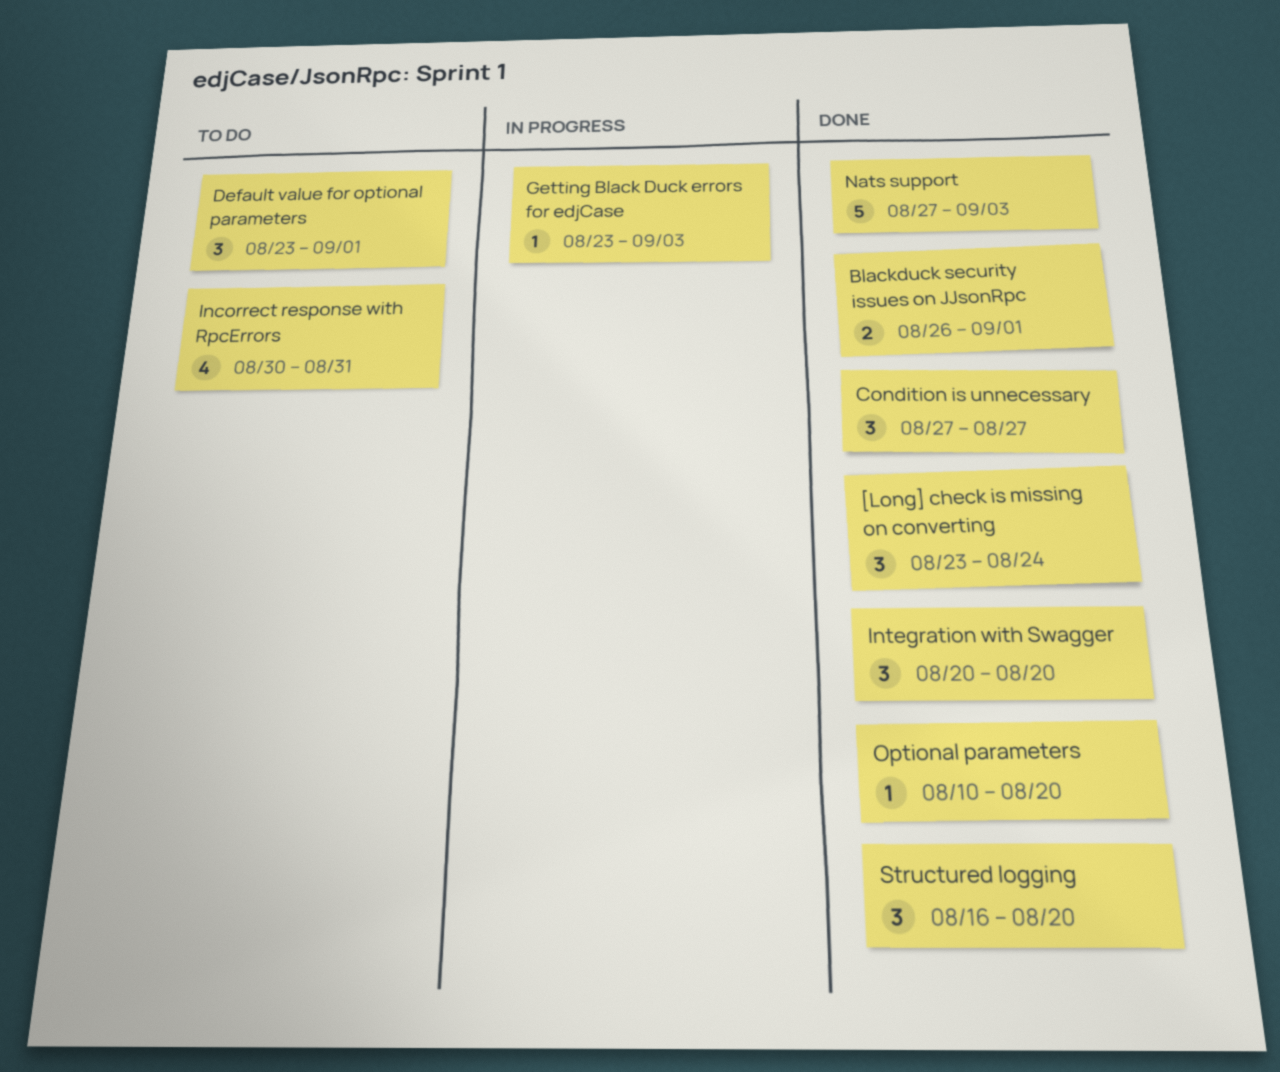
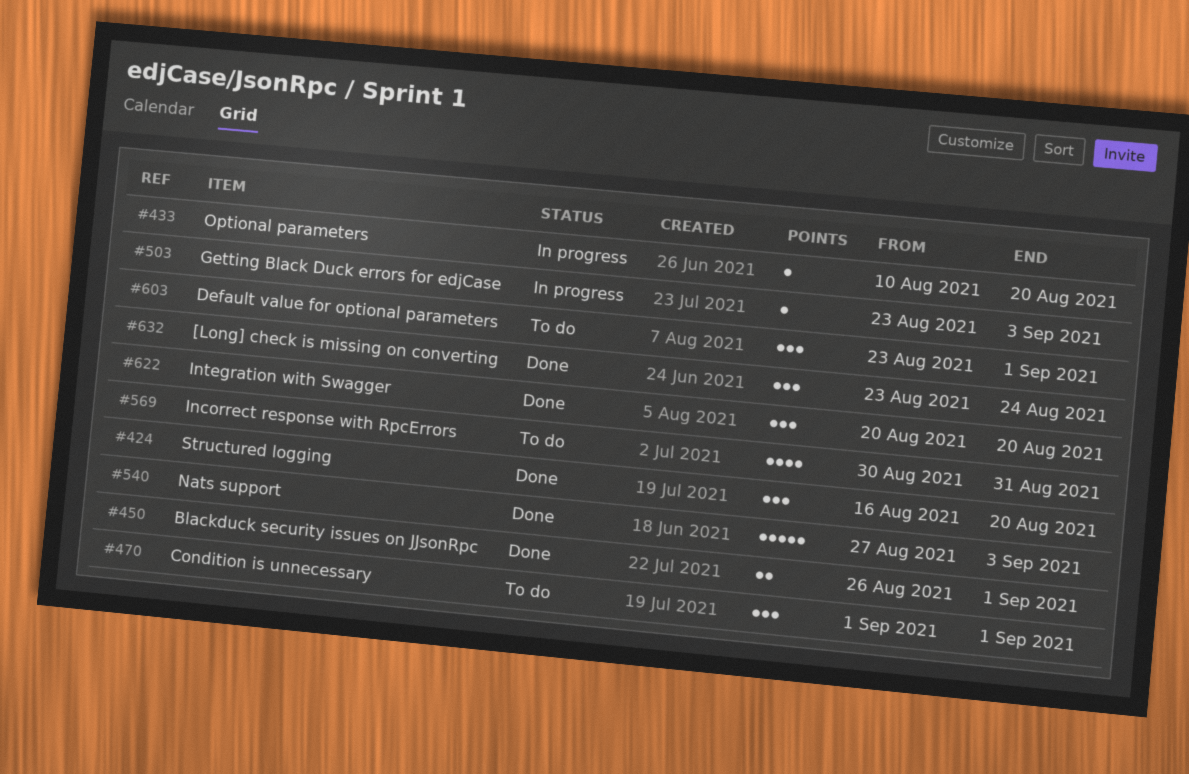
Optional parameters, status: Done -> In progress
Сondition is unnecessary, status: Done -> To do
Сondition is unnecessary, start: Aug 27 -> Sep 1
Сondition is unnecessary, due: Aug 27 -> Sep 1

